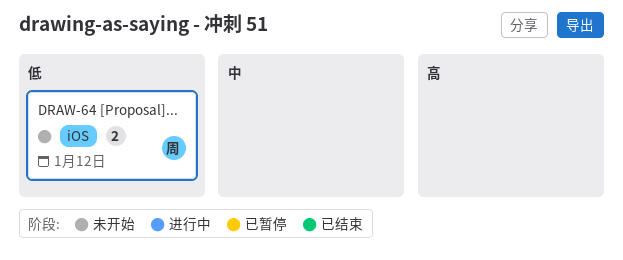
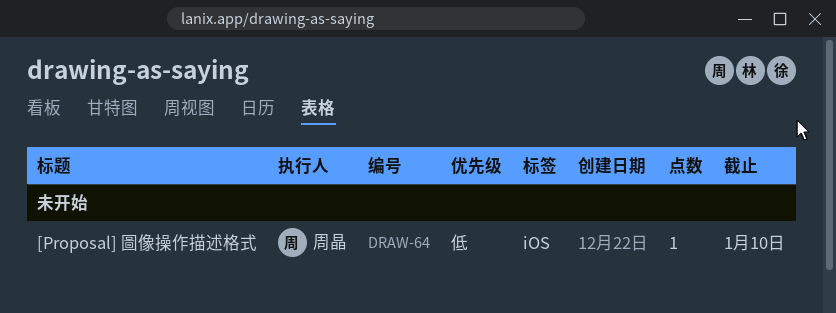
DRAW-64, estimate: 2 -> 1
DRAW-64, due: Jan 12 -> Jan 10

